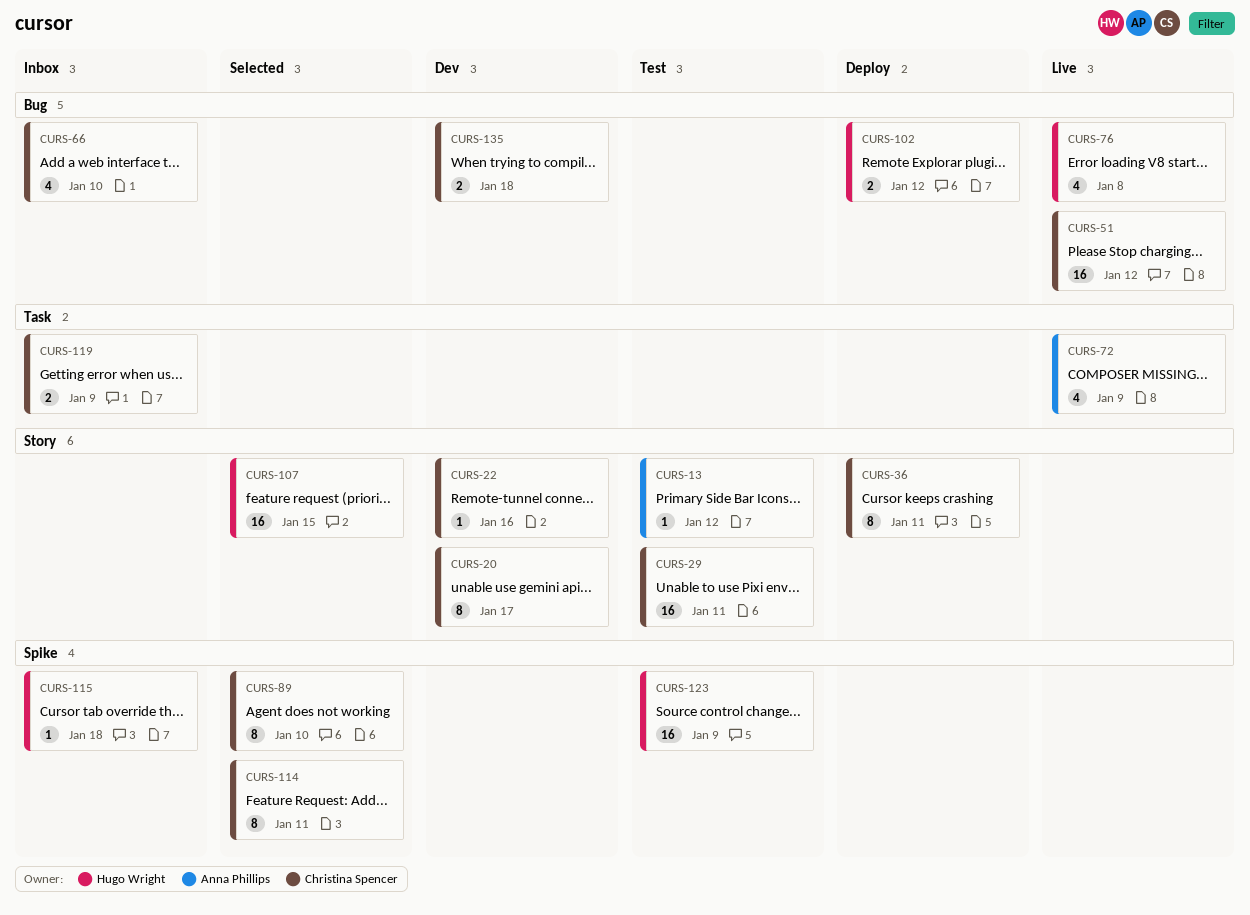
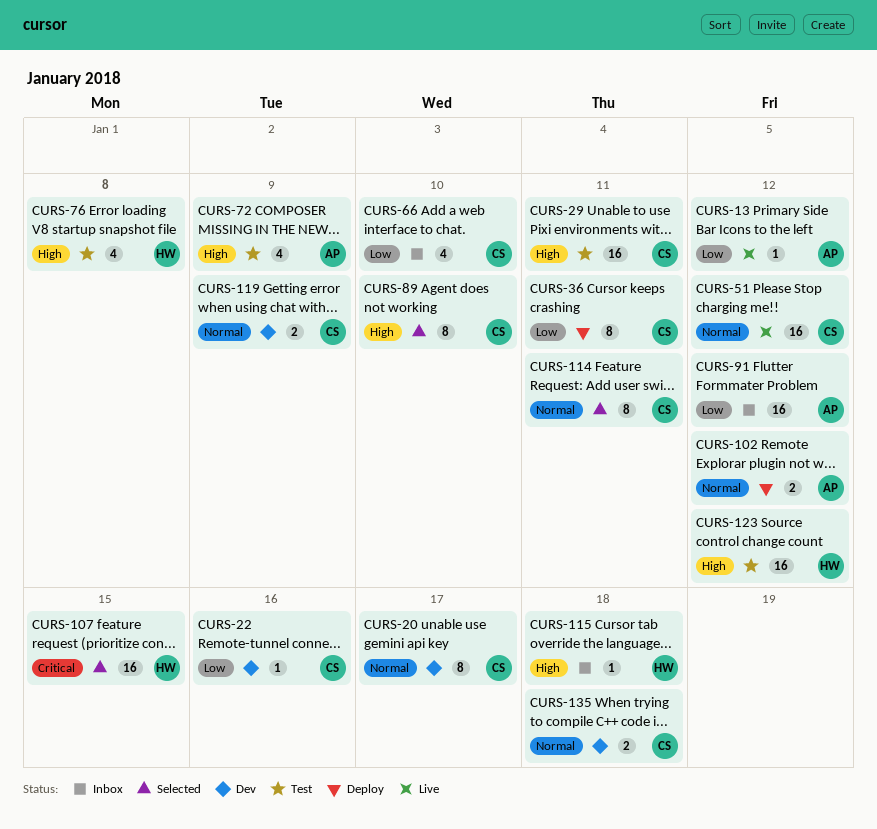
CURS-13, status: Test -> Live
CURS-72, status: Live -> Test
CURS-76, status: Live -> Test
CURS-91: none -> present
CURS-102, owner: Hugo Wright -> Anna Phillips
CURS-119, status: Inbox -> Dev
CURS-123, due: Jan 9 -> Jan 12

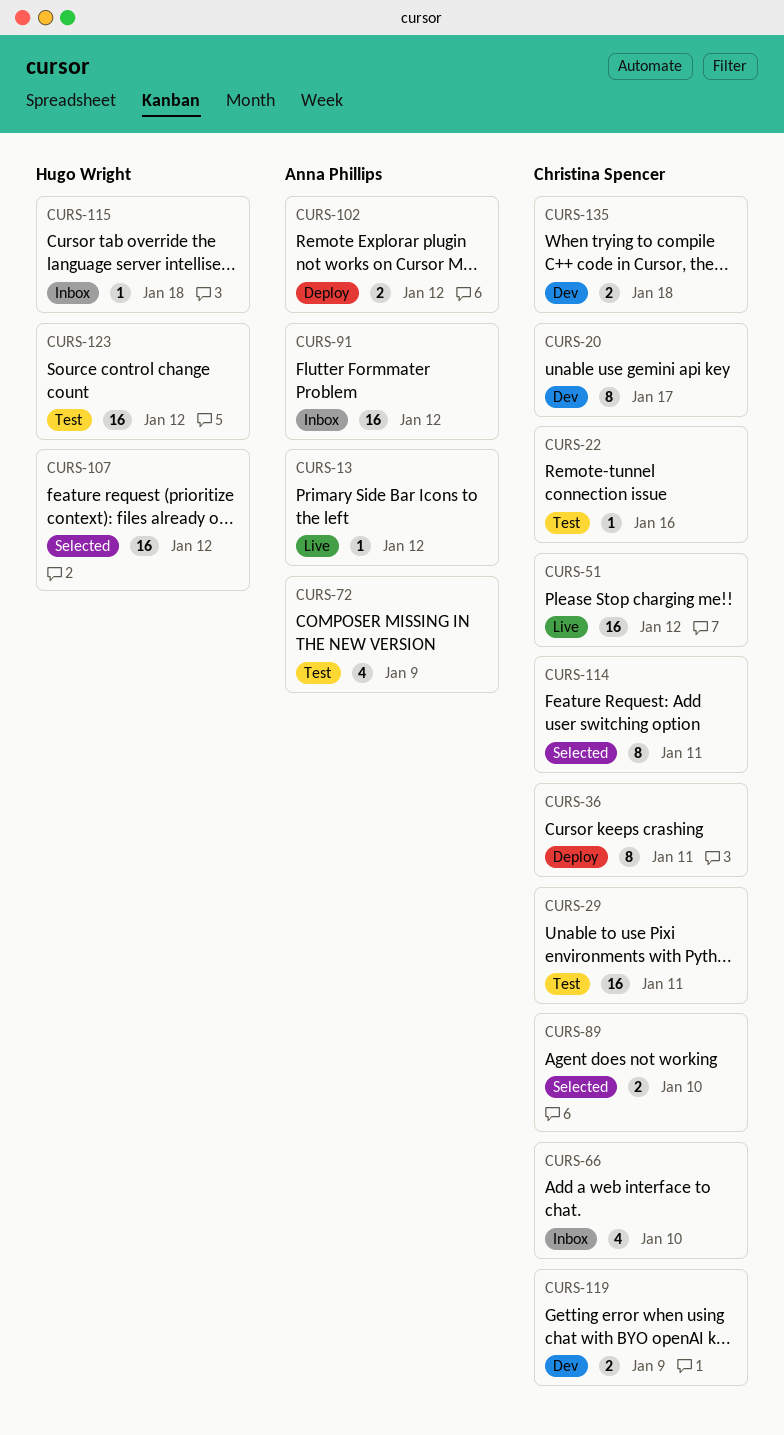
CURS-22, status: Dev -> Test
CURS-76: present -> none
CURS-89, estimate: 8 -> 2
CURS-107, due: Jan 15 -> Jan 12

